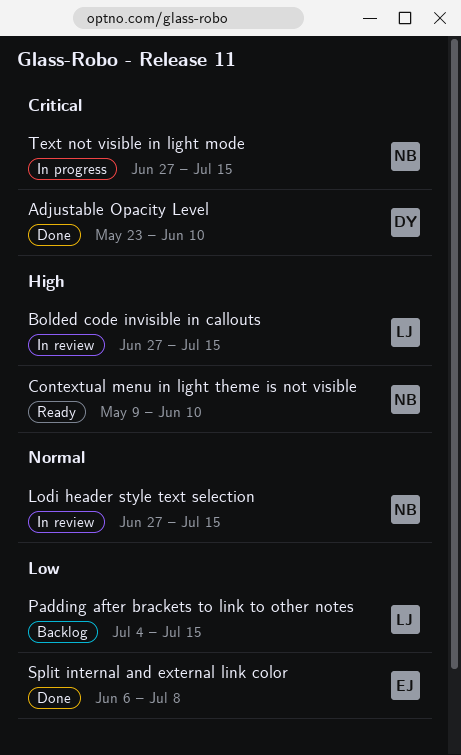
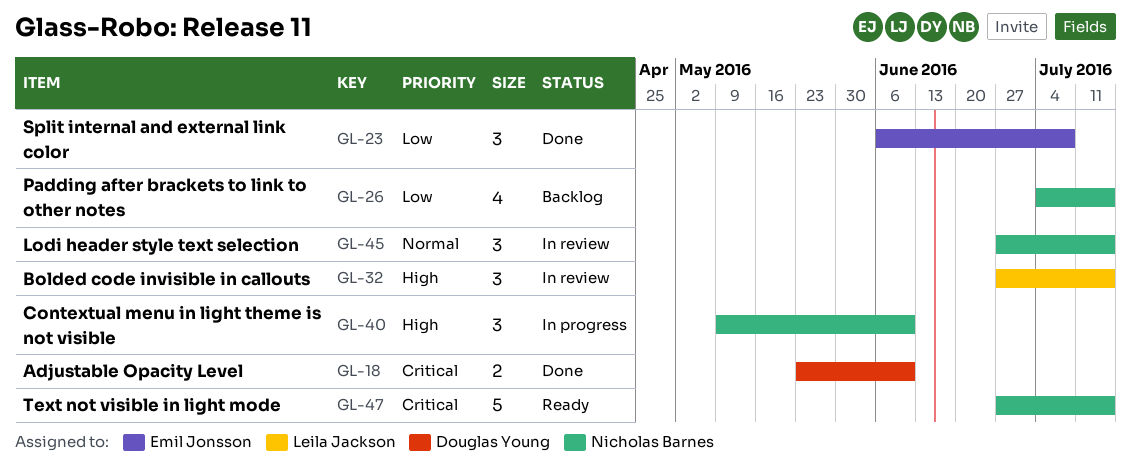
Contextual menu in light theme is not visible, status: Ready -> In progress
Padding after brackets to link to other notes, owner: Leila Jackson -> Nicholas Barnes
Text not visible in light mode, status: In progress -> Ready

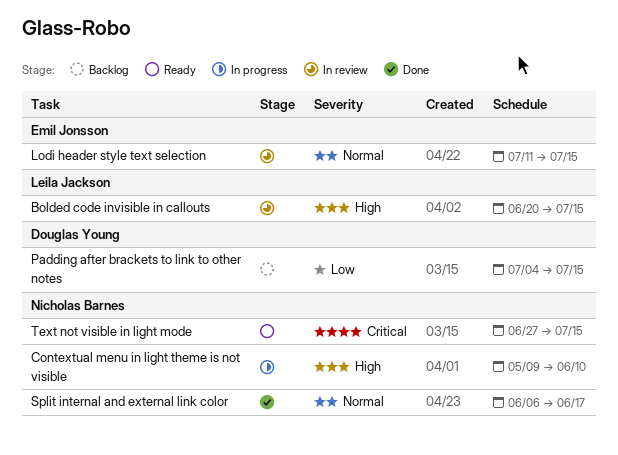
Adjustable Opacity Level: present -> none
Bolded code invisible in callouts, start: Jun 27 -> Jun 20
Lodi header style text selection, owner: Nicholas Barnes -> Emil Jonsson
Lodi header style text selection, start: Jun 27 -> Jul 11
Padding after brackets to link to other notes, owner: Nicholas Barnes -> Douglas Young
Split internal and external link color, owner: Emil Jonsson -> Nicholas Barnes
Split internal and external link color, priority: Low -> Normal
Split internal and external link color, due: Jul 8 -> Jun 17

